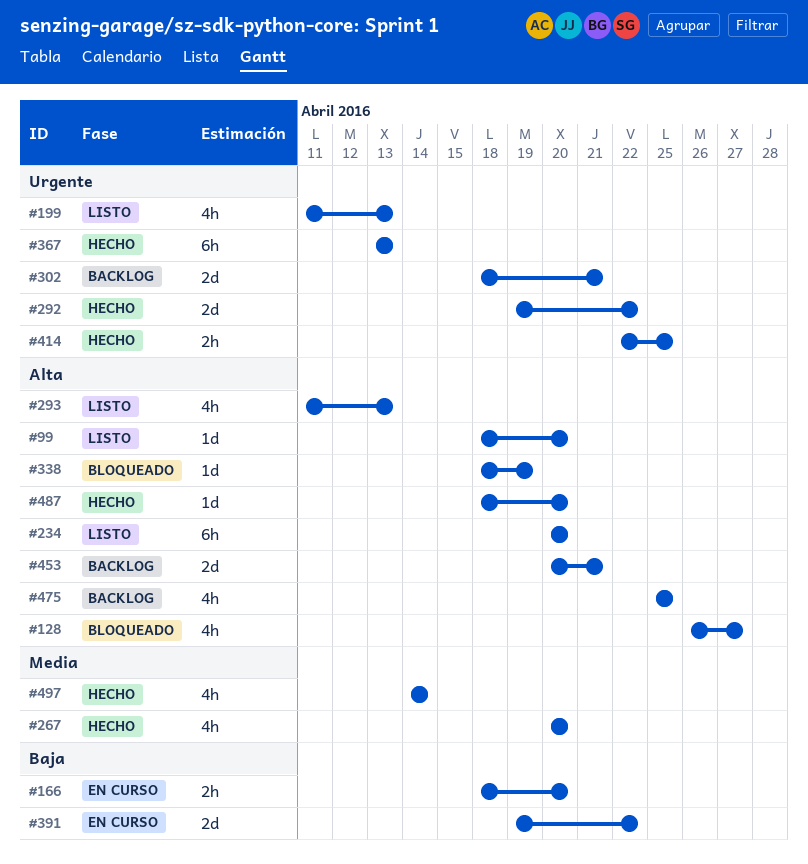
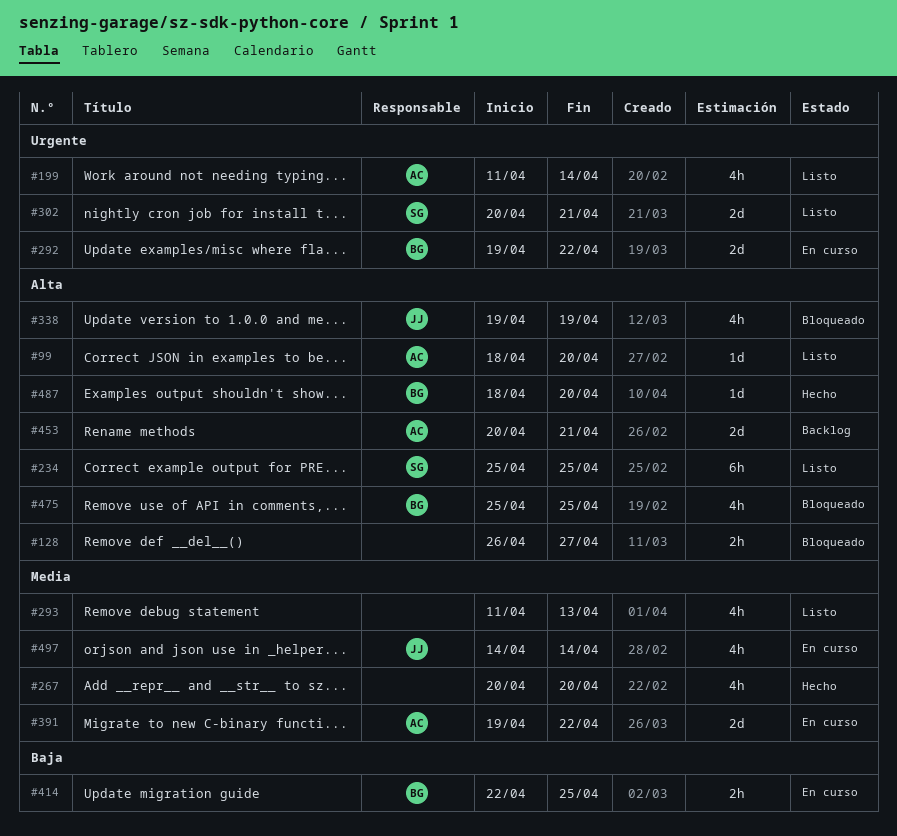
#128, estimate: 4h -> 2h
#166: present -> none
#199, due: Apr 13 -> Apr 14
#234, start: Apr 20 -> Apr 25
#234, due: Apr 20 -> Apr 25
#292, status: Hecho -> En curso
#293, priority: Alta -> Media
#302, status: Backlog -> Listo
#302, start: Apr 18 -> Apr 20
#338, estimate: 1d -> 4h
#338, start: Apr 18 -> Apr 19
#367: present -> none
#391, priority: Baja -> Media
#414, status: Hecho -> En curso
#414, priority: Urgente -> Baja
#475, status: Backlog -> Bloqueado
#497, status: Hecho -> En curso

